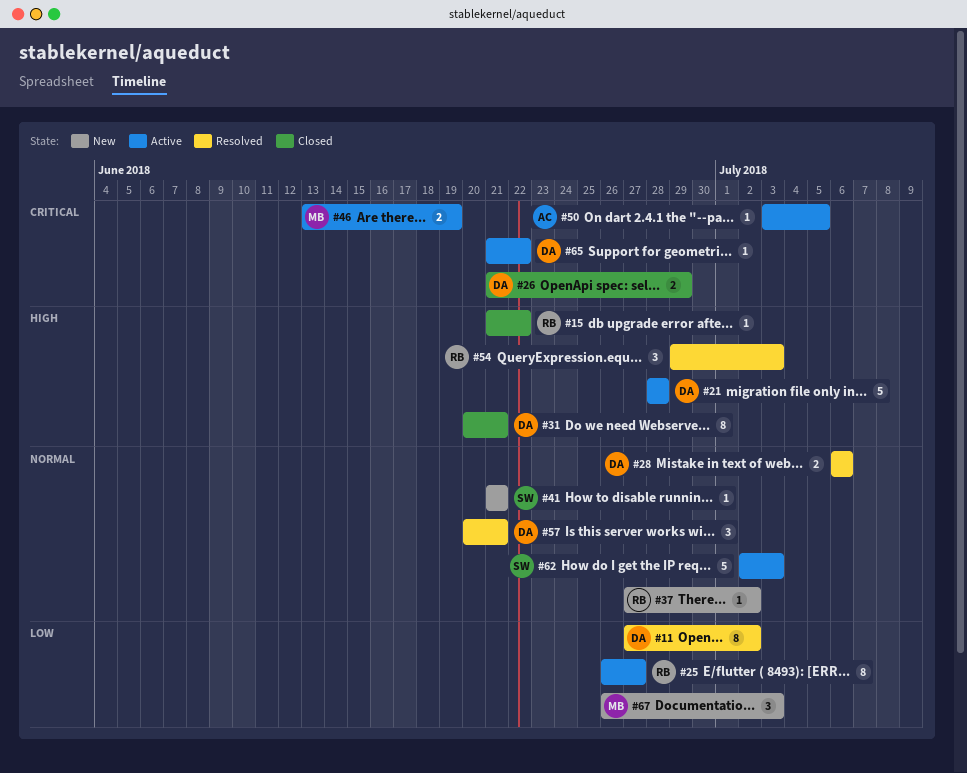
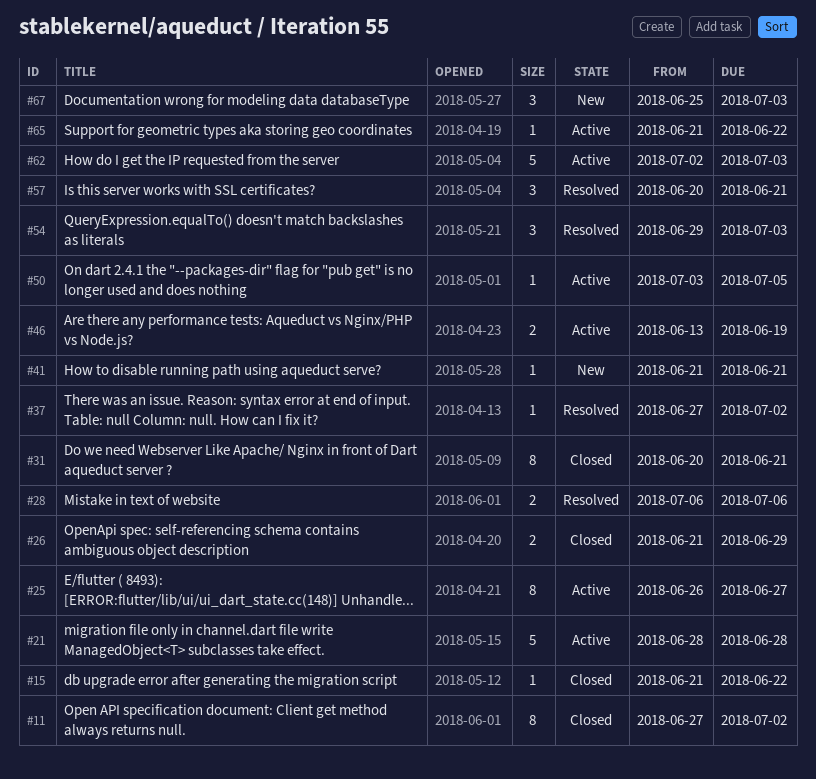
#11, status: Resolved -> Closed
#37, status: New -> Resolved
#67, start: Jun 26 -> Jun 25

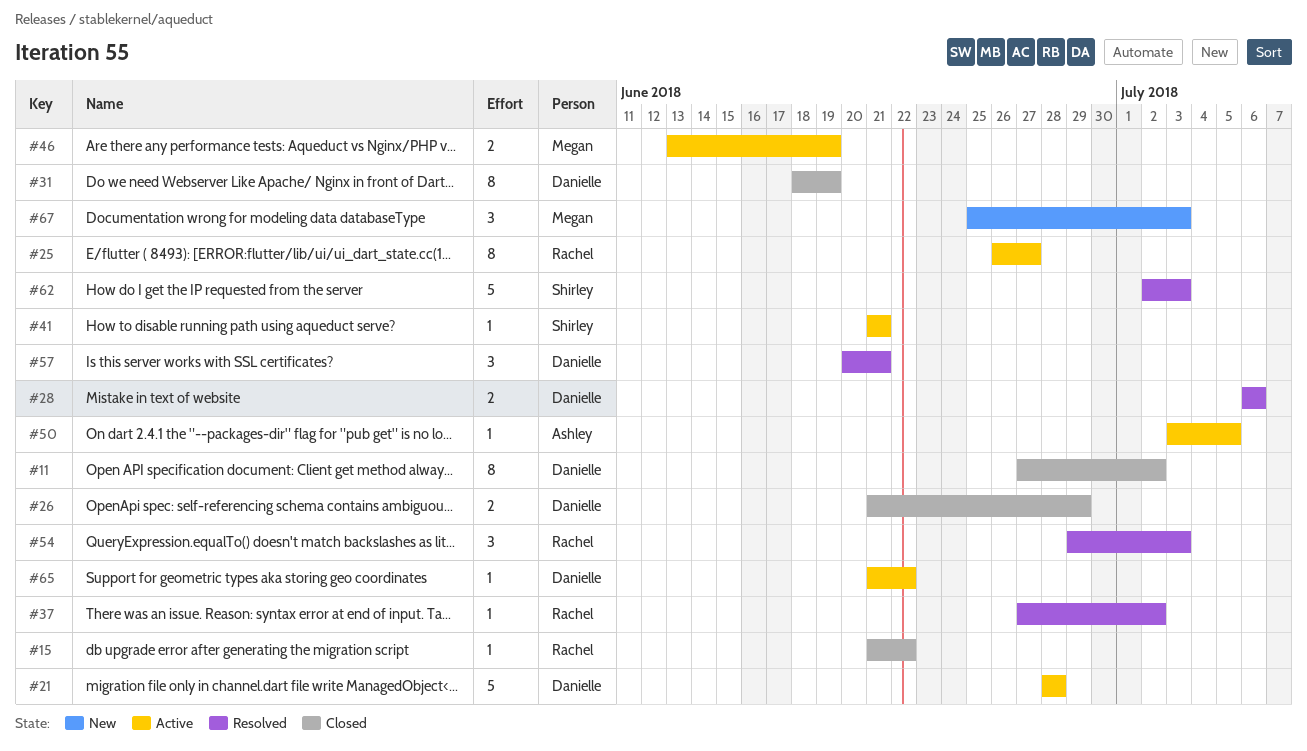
#31, start: Jun 20 -> Jun 18
#31, due: Jun 21 -> Jun 19
#41, status: New -> Active
#62, status: Active -> Resolved

